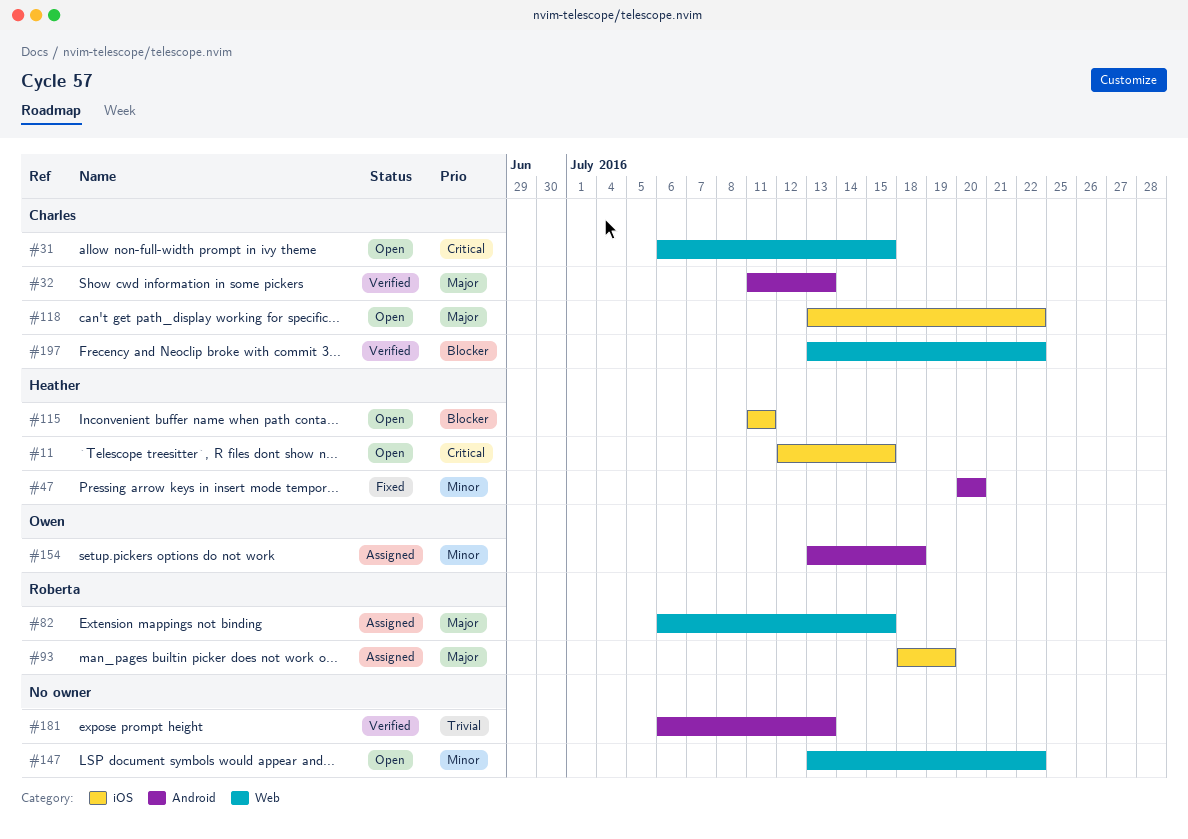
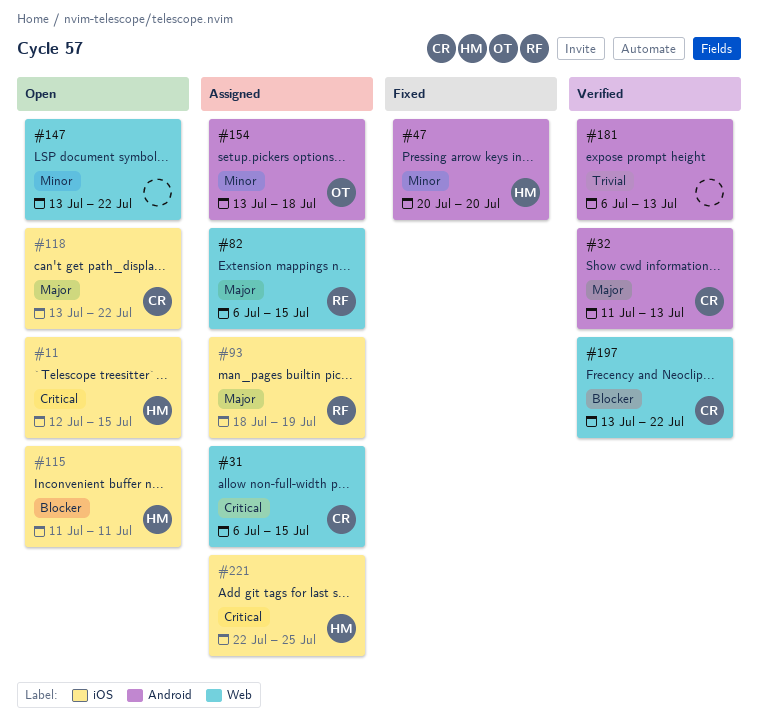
#31, status: Open -> Assigned
#221: none -> present

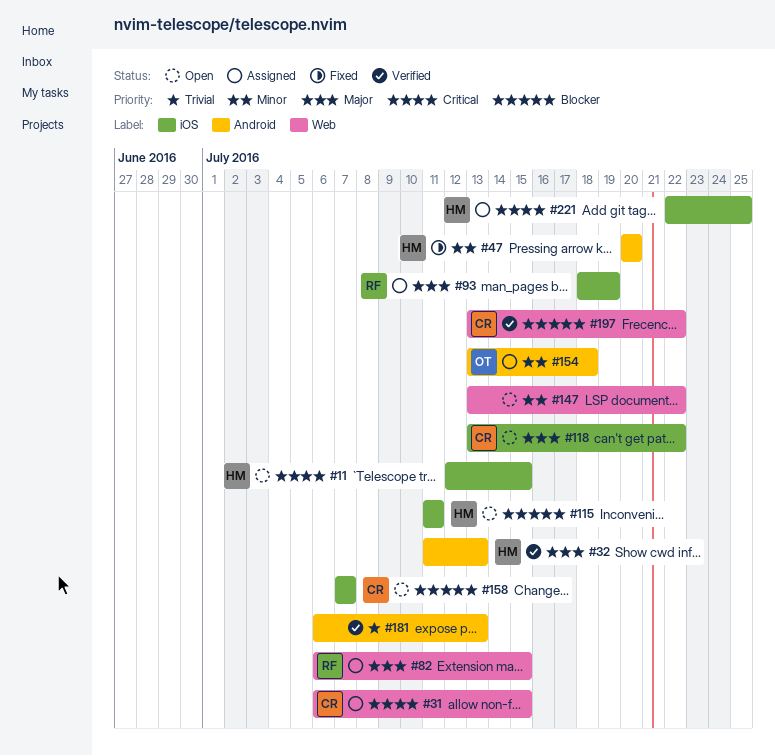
#32, owner: CR -> HM
#158: none -> present

